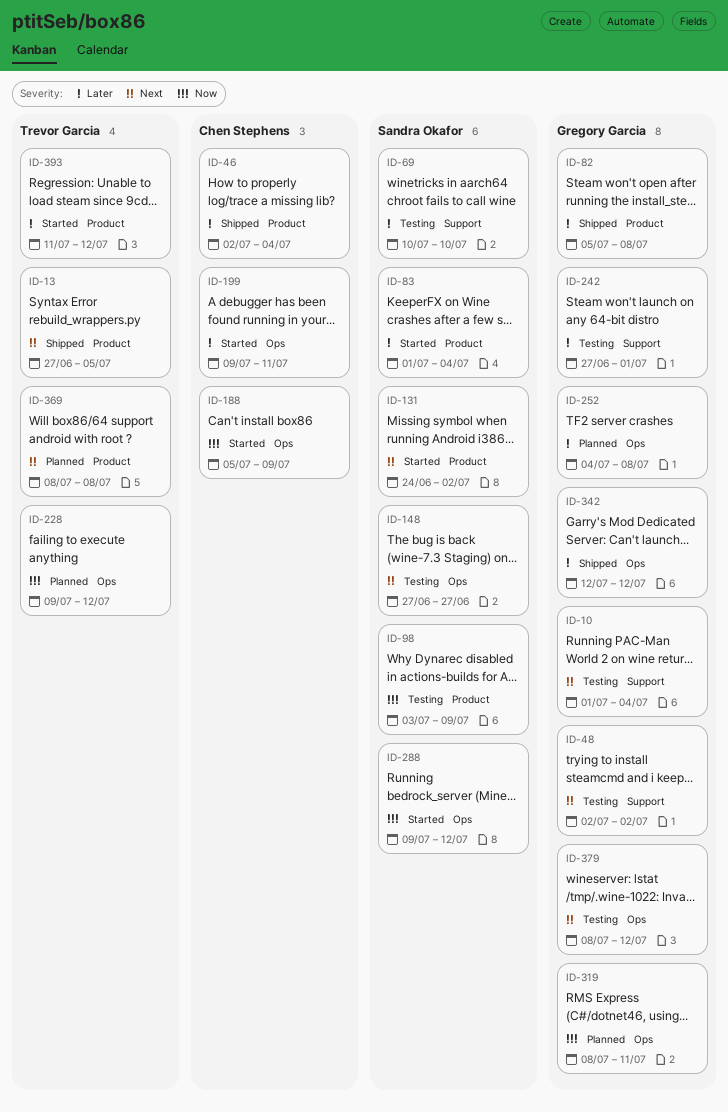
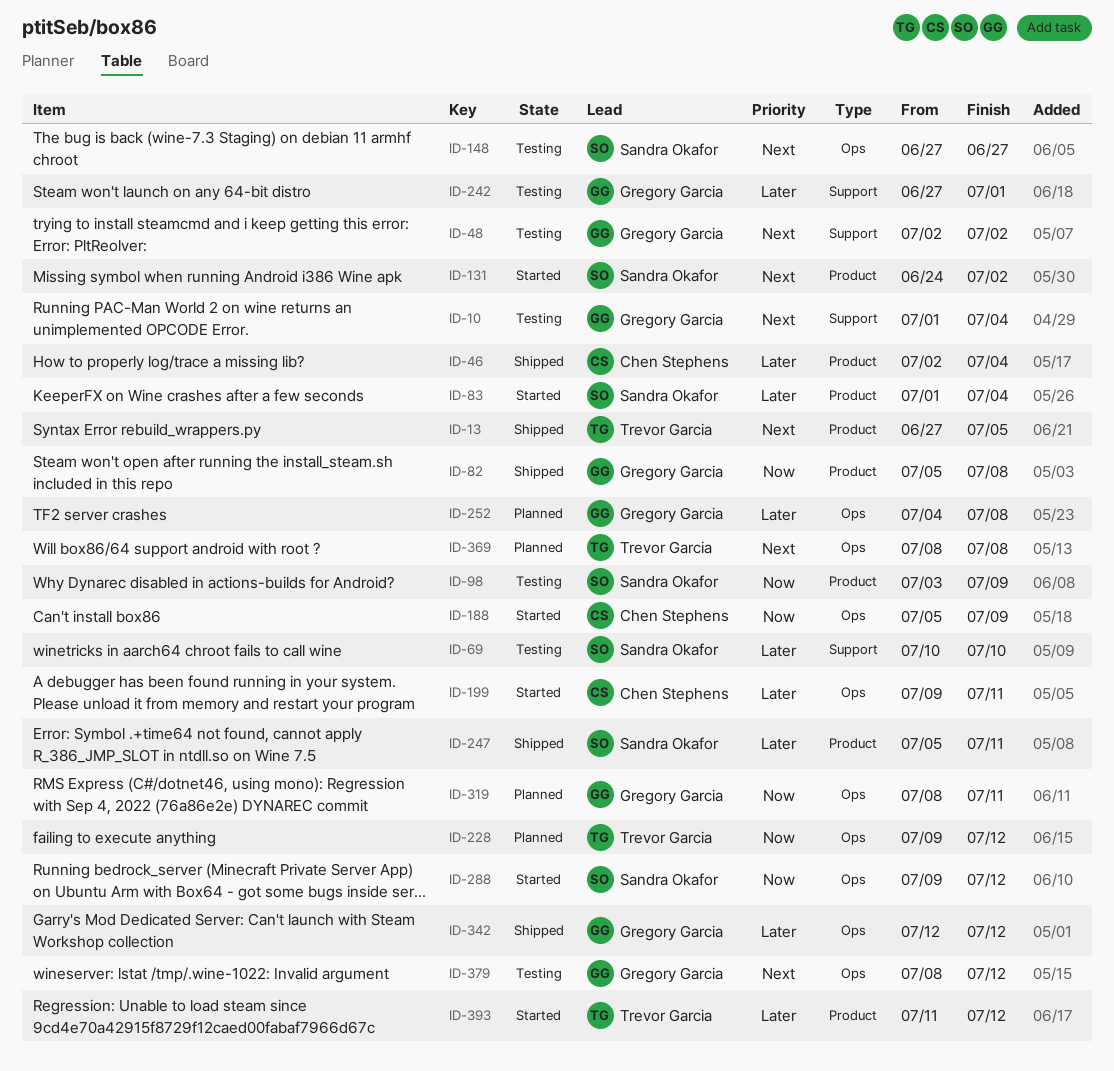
ID-82, priority: Later -> Now
ID-247: none -> present
ID-369, label: Product -> Ops

